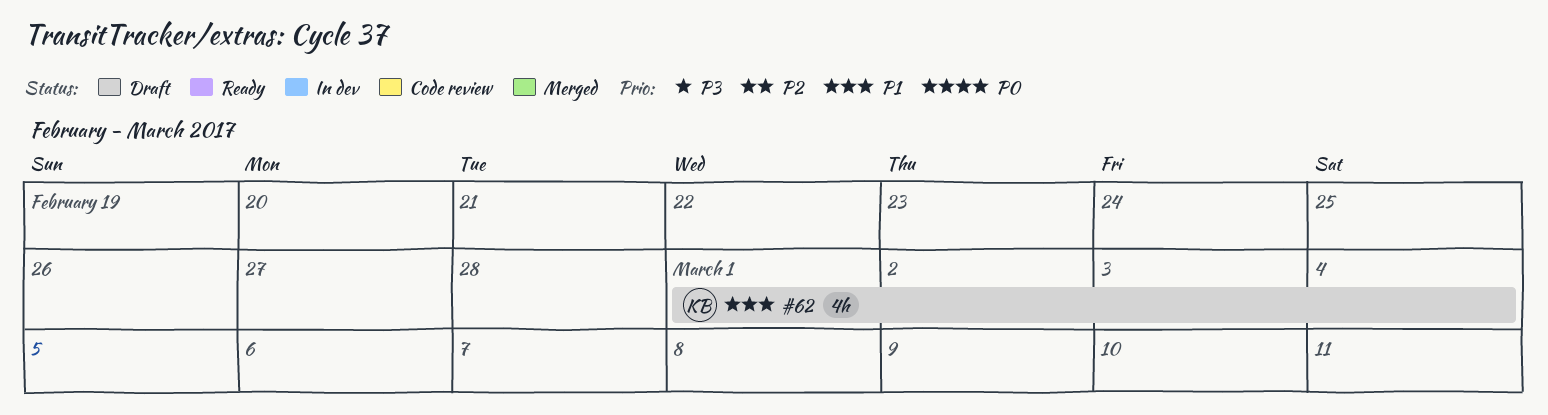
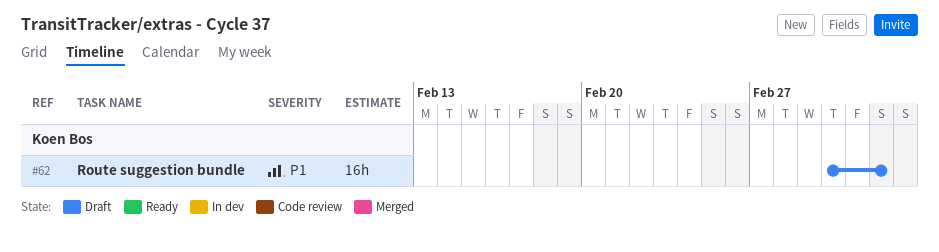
#62, estimate: 4h -> 16h
#62, start: Mar 1 -> Mar 2

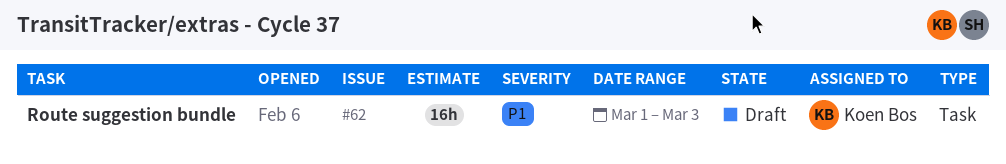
#62, start: Mar 2 -> Mar 1
#62, due: Mar 4 -> Mar 3

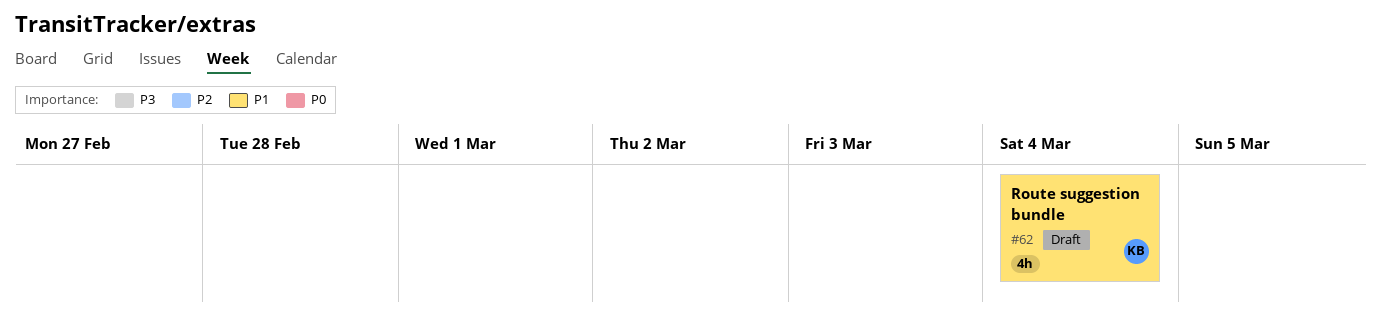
#62, estimate: 16h -> 4h
#62, due: Mar 3 -> Mar 4

